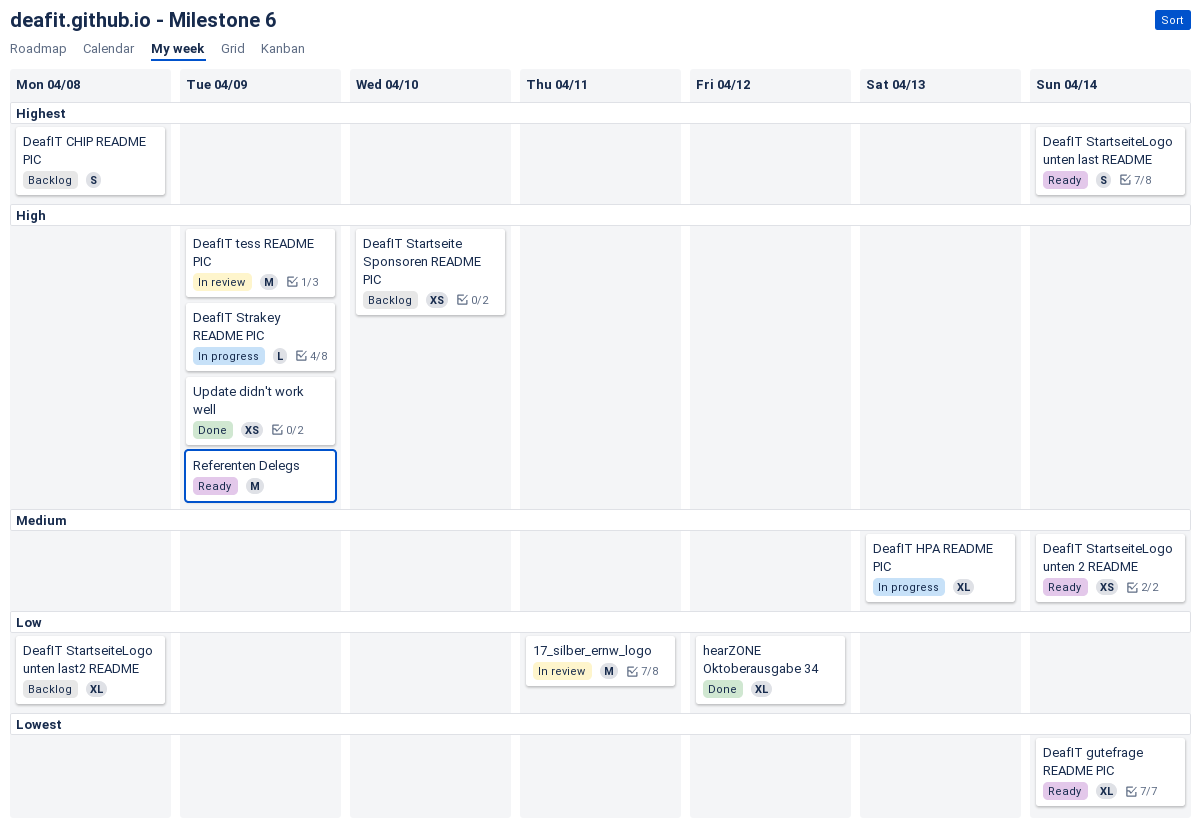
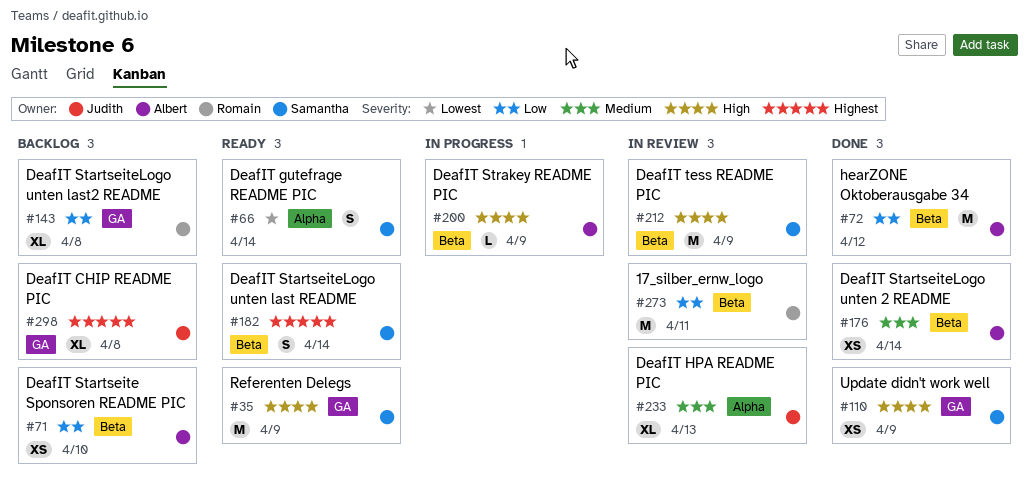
DeafIT CHIP README PIC, estimate: S -> XL
DeafIT gutefrage README PIC, estimate: XL -> S
DeafIT HPA README PIC, status: In progress -> In review
DeafIT Startseite Sponsoren README PIC, priority: High -> Low
DeafIT StartseiteLogo unten 2 README, status: Ready -> Done
hearZONE Oktoberausgabe 34, estimate: XL -> M

